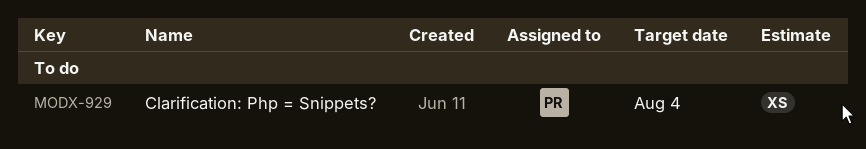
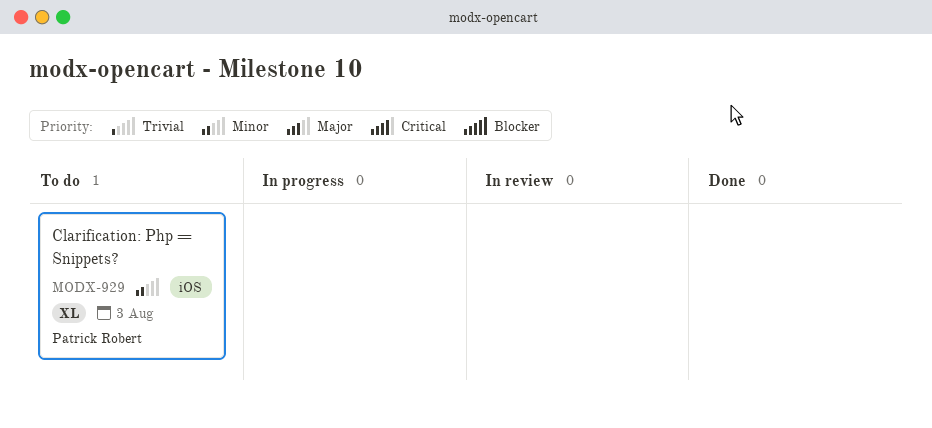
MODX-929, estimate: XS -> XL
MODX-929, due: Aug 4 -> Aug 3

